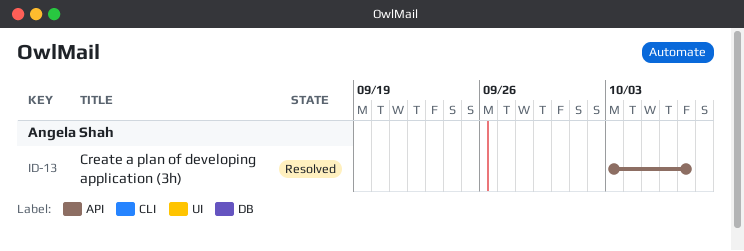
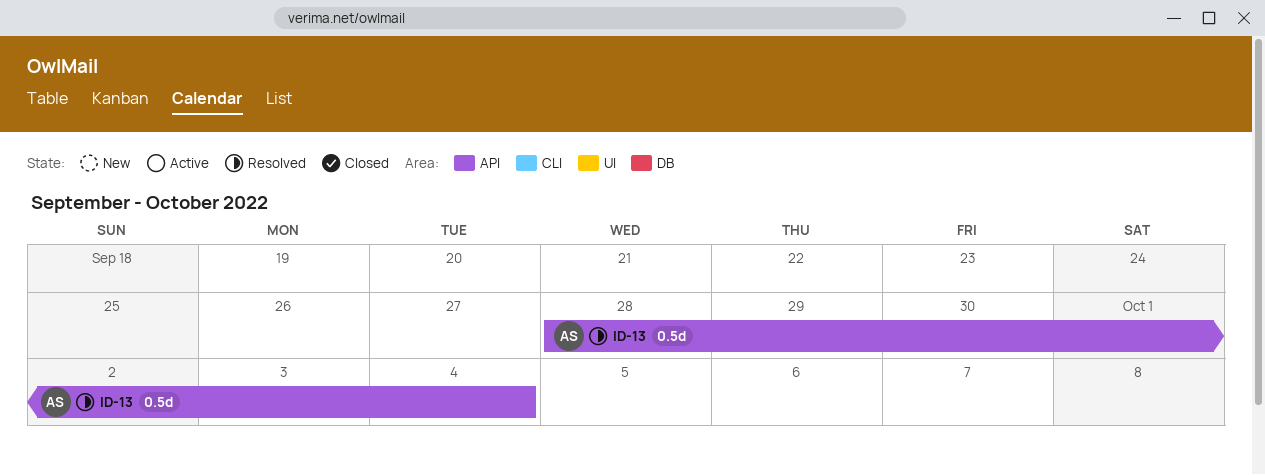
ID-13, start: Oct 3 -> Sep 28
ID-13, due: Oct 7 -> Oct 4

